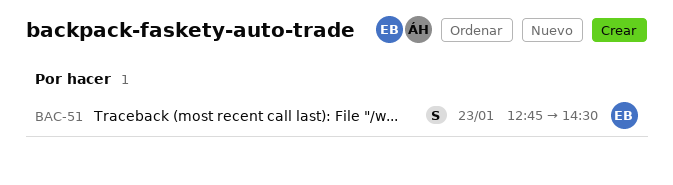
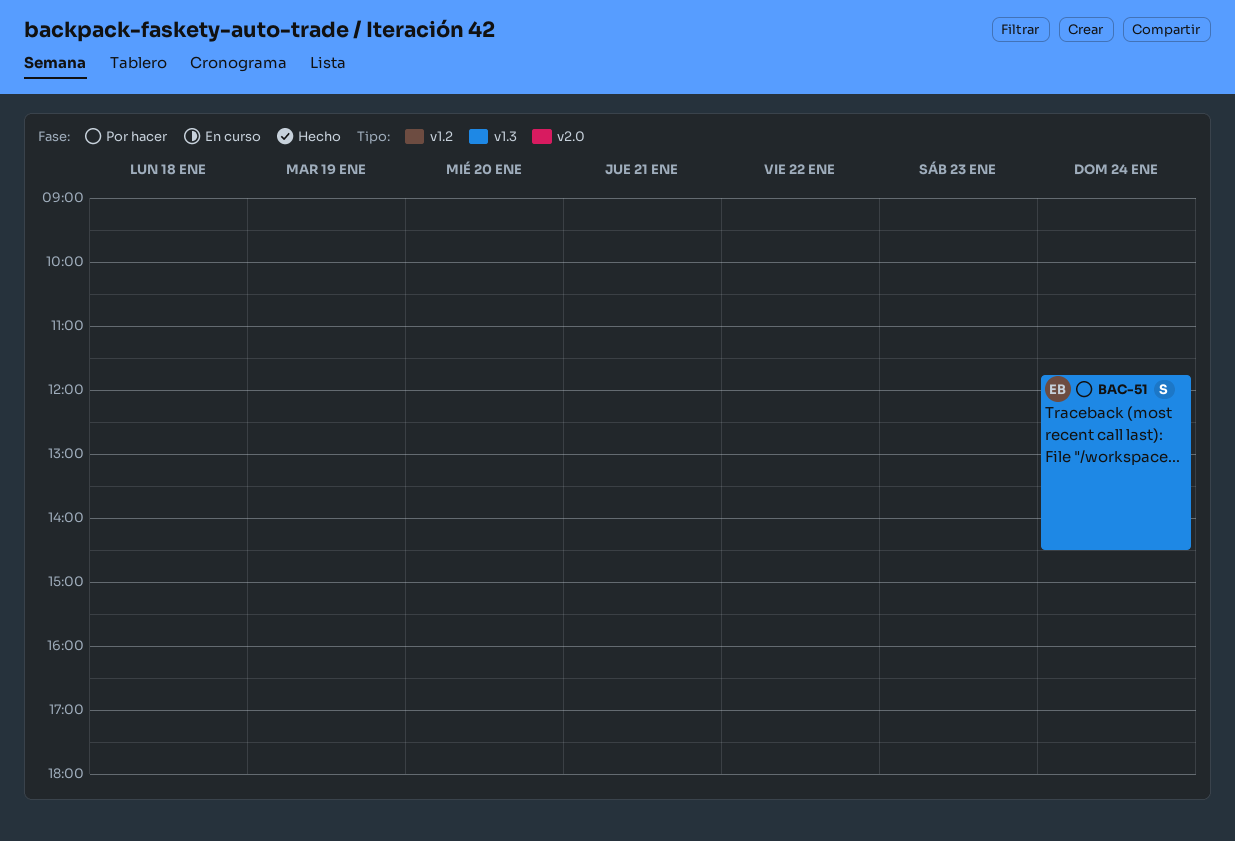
BAC-51, day: Jan 23 -> Jan 24
BAC-51, begins: 12:45 -> 11:45

